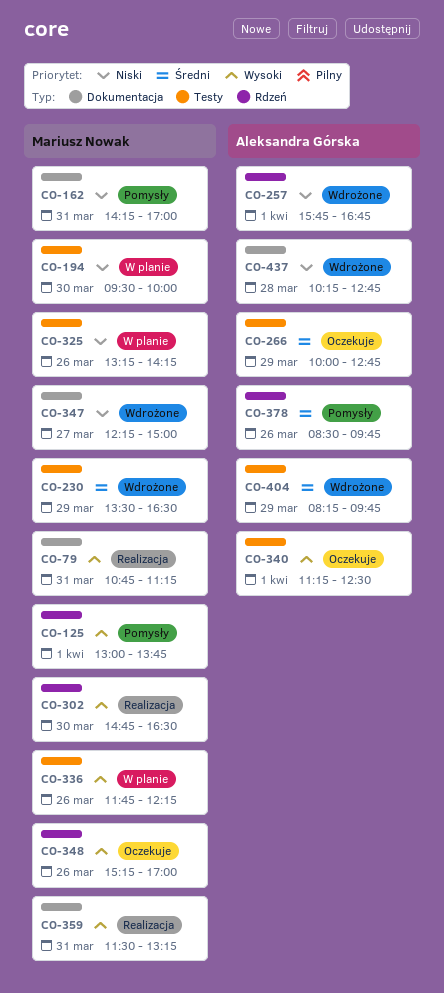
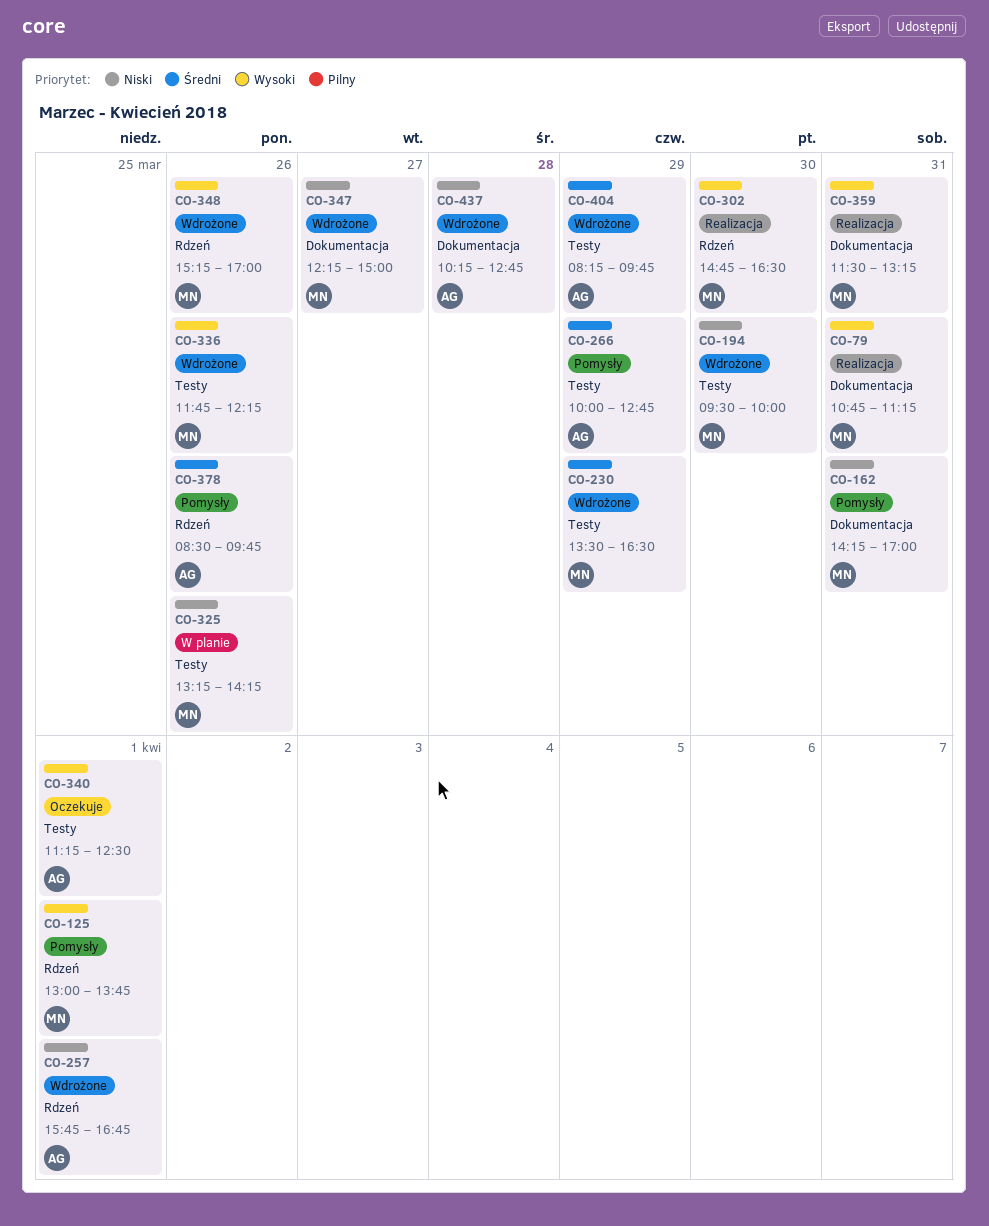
CO-194, status: W planie -> Wdrożone
CO-266, status: Oczekuje -> Pomysły
CO-336, status: W planie -> Wdrożone
CO-348, status: Oczekuje -> Wdrożone

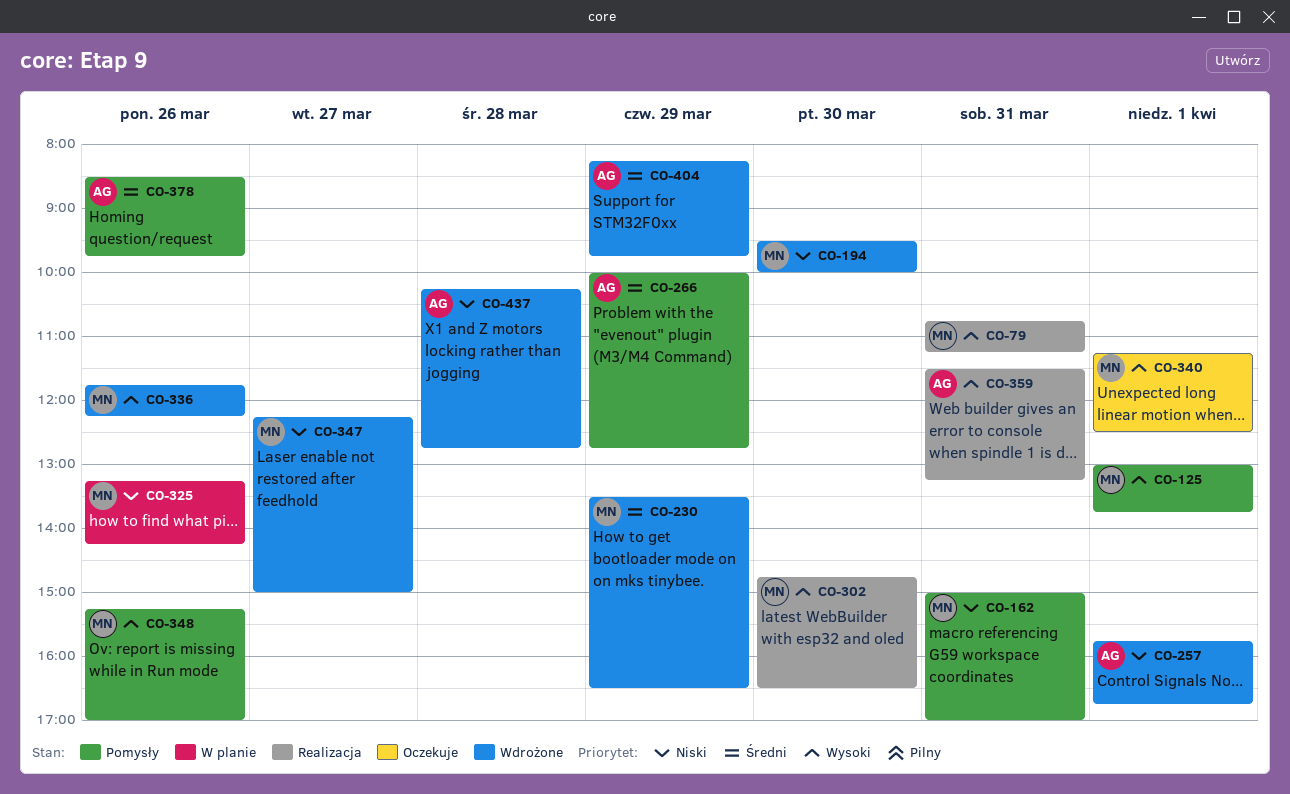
CO-162, begins: 14:15 -> 15:00
CO-340, owner: AG -> MN
CO-348, status: Wdrożone -> Pomysły
CO-359, owner: MN -> AG

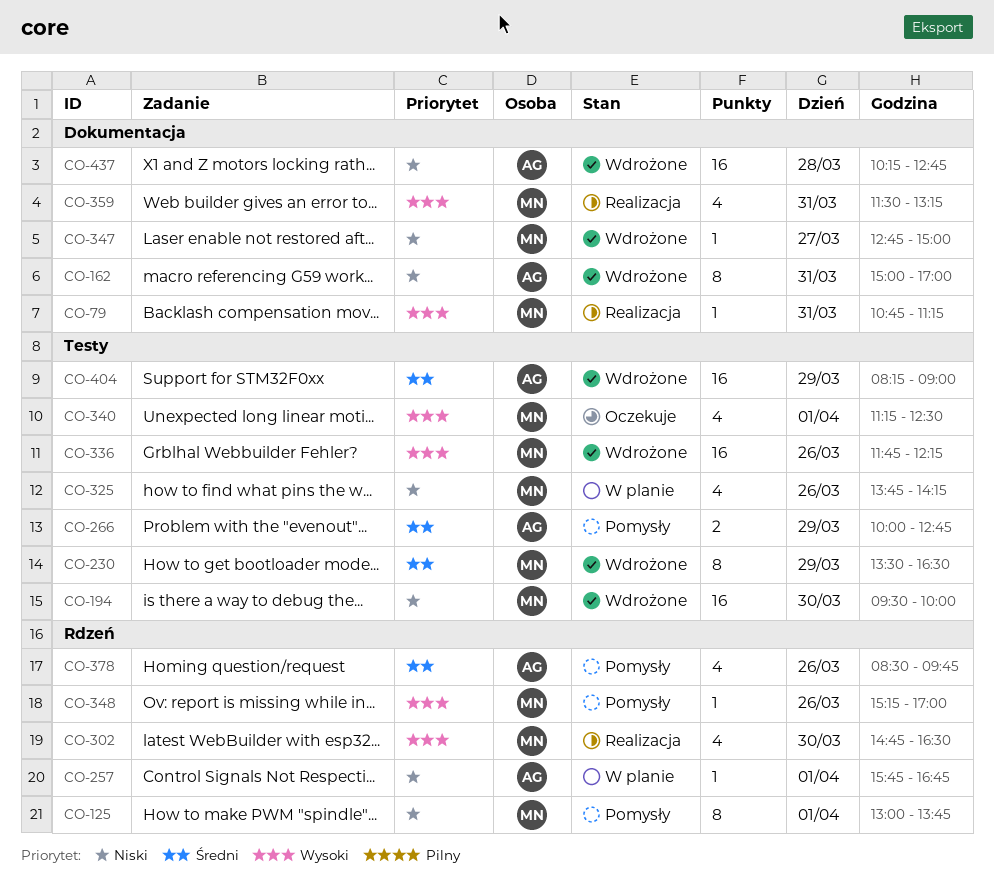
CO-125, priority: Wysoki -> Niski
CO-162, status: Pomysły -> Wdrożone
CO-162, owner: MN -> AG
CO-257, status: Wdrożone -> W planie
CO-325, begins: 13:15 -> 13:45
CO-347, begins: 12:15 -> 12:45
CO-359, owner: AG -> MN
CO-404, ends: 09:45 -> 09:00

